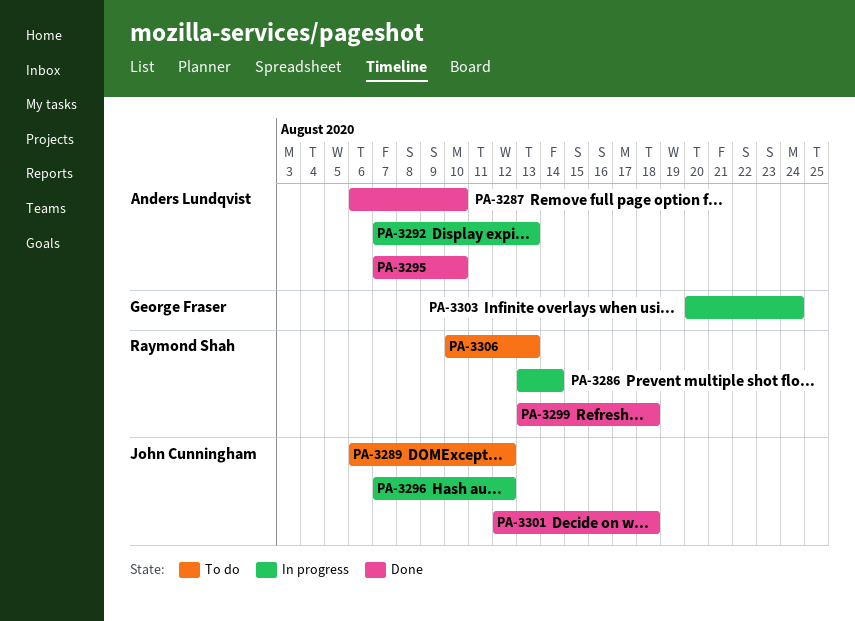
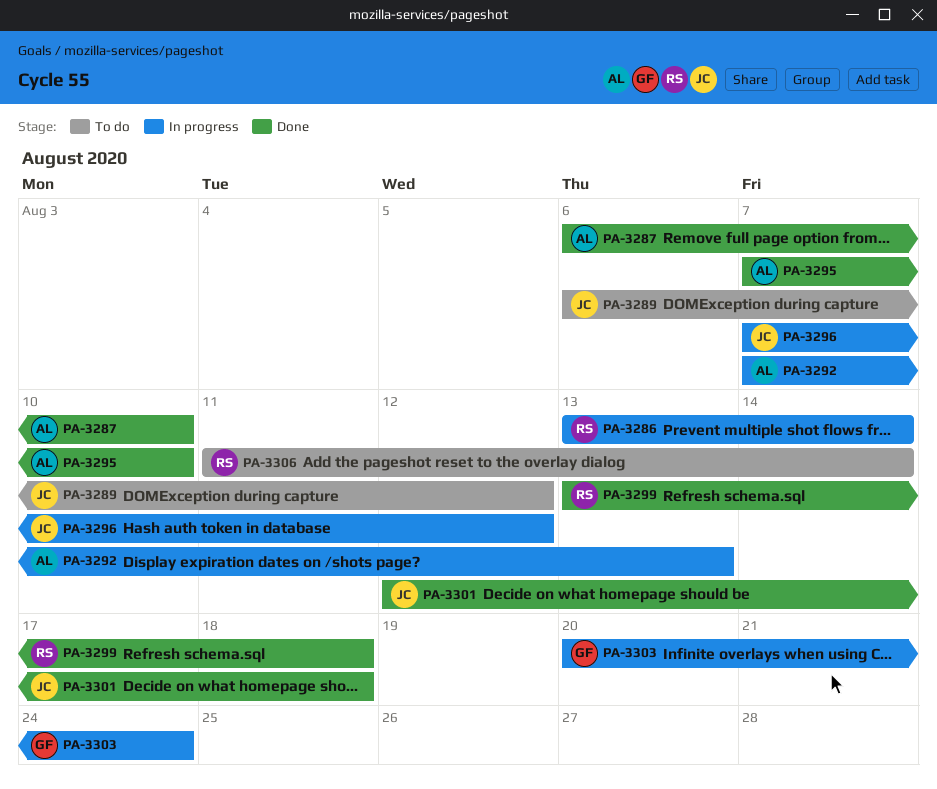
PA-3306, start: Aug 10 -> Aug 11
PA-3306, due: Aug 13 -> Aug 14

